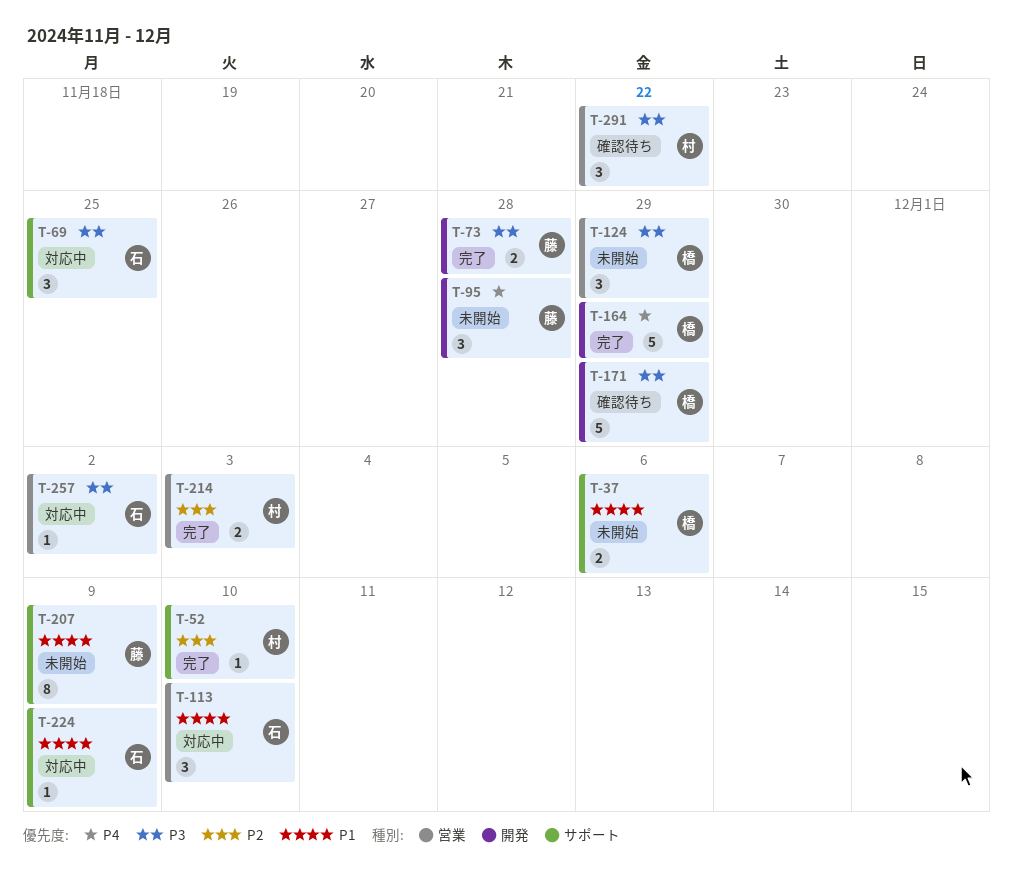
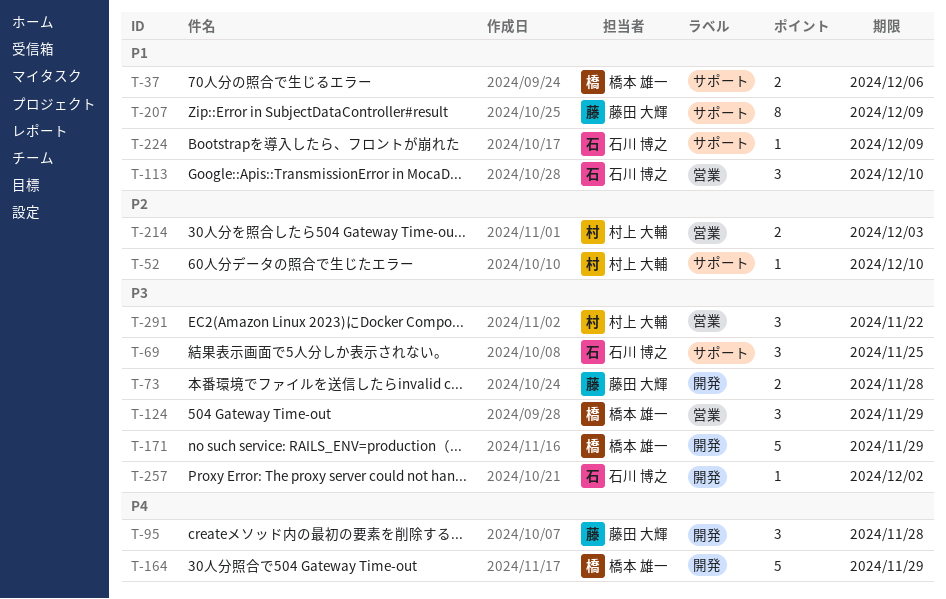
T-257, label: 営業 -> 開発

